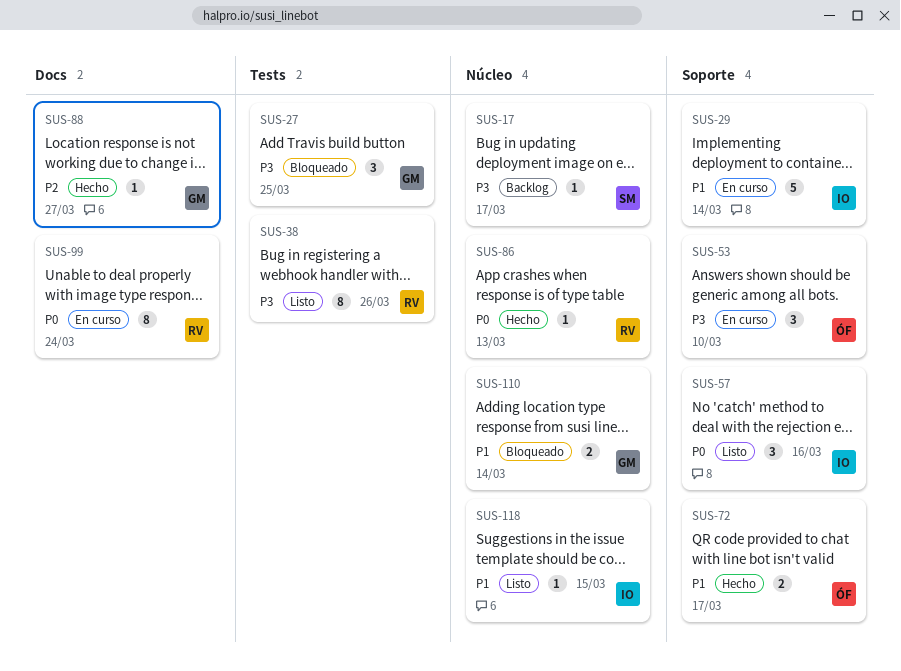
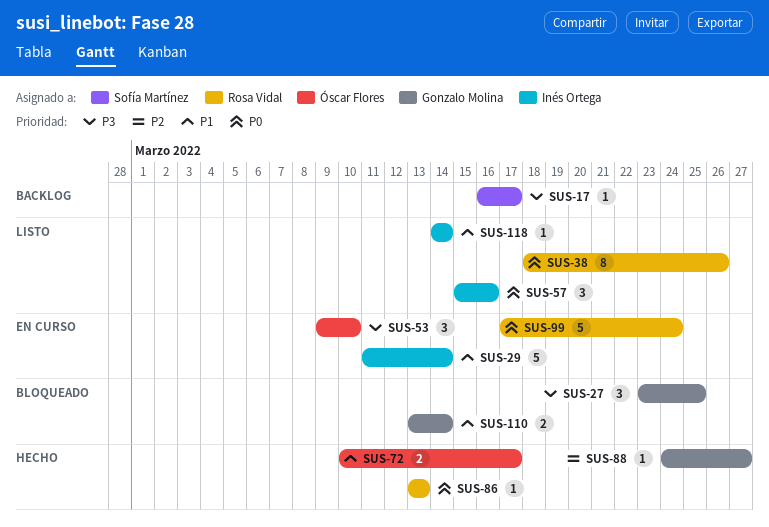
SUS-38, priority: P3 -> P0
SUS-99, estimate: 8 -> 5
SUS-118, due: Mar 15 -> Mar 14

